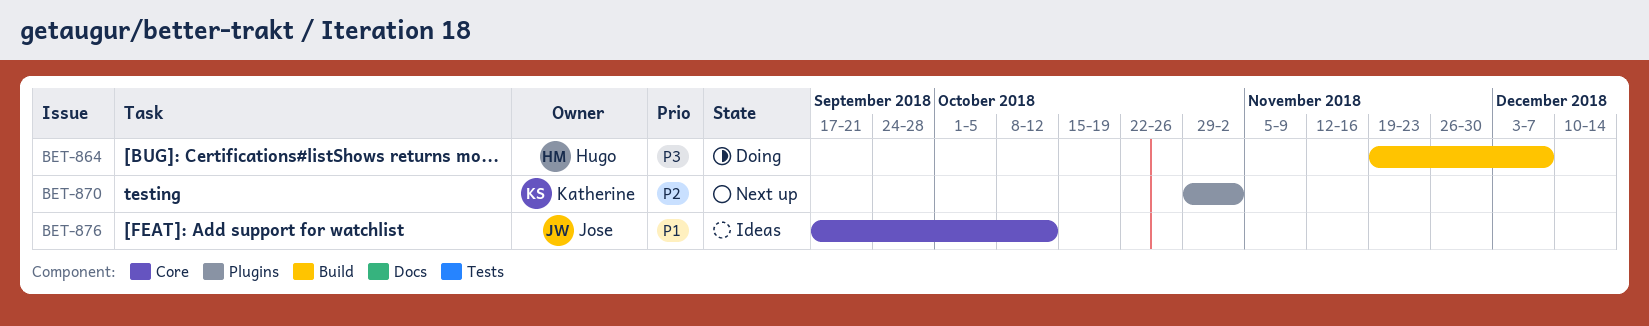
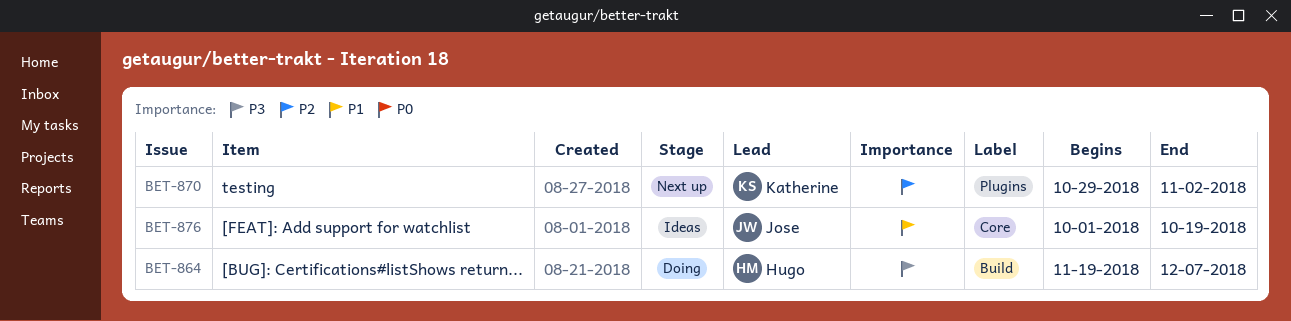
BET-876, start: Sep 17 -> Oct 1
BET-876, due: Oct 12 -> Oct 19

